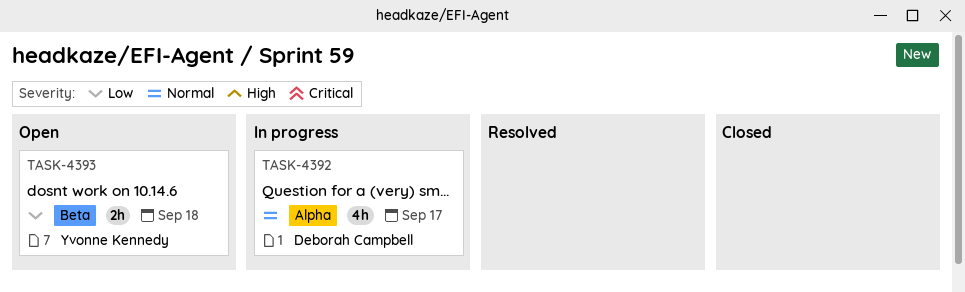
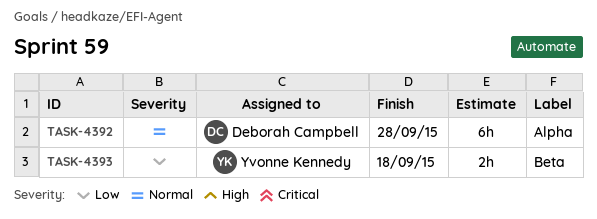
TASK-4392, estimate: 4h -> 6h
TASK-4392, due: Sep 17 -> Sep 28

